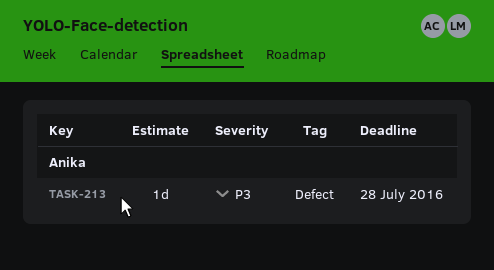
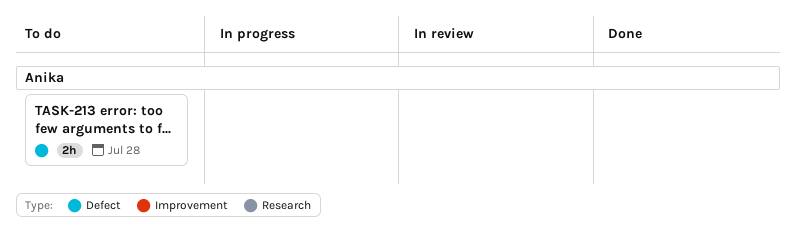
TASK-213, estimate: 1d -> 2h

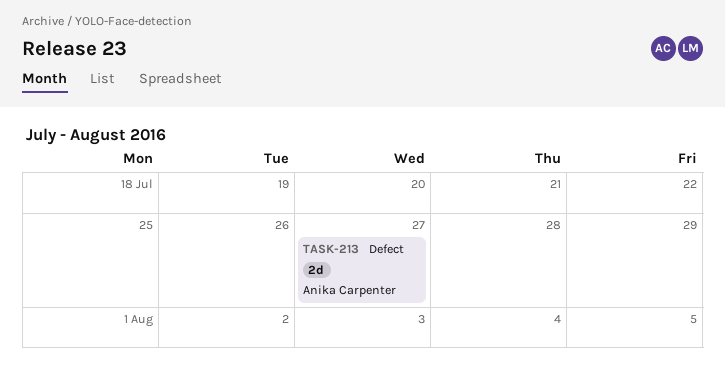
TASK-213, estimate: 2h -> 2d
TASK-213, due: Jul 28 -> Jul 27

